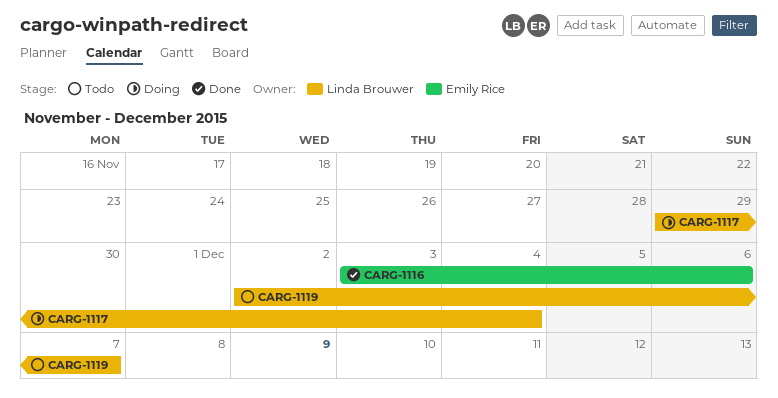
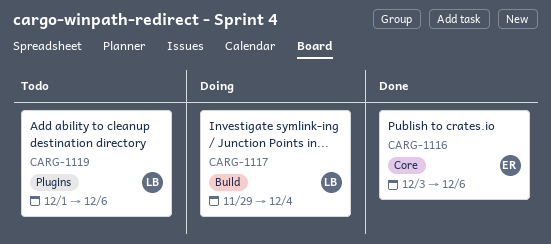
CARG-1119, start: Dec 2 -> Dec 1
CARG-1119, due: Dec 7 -> Dec 6

